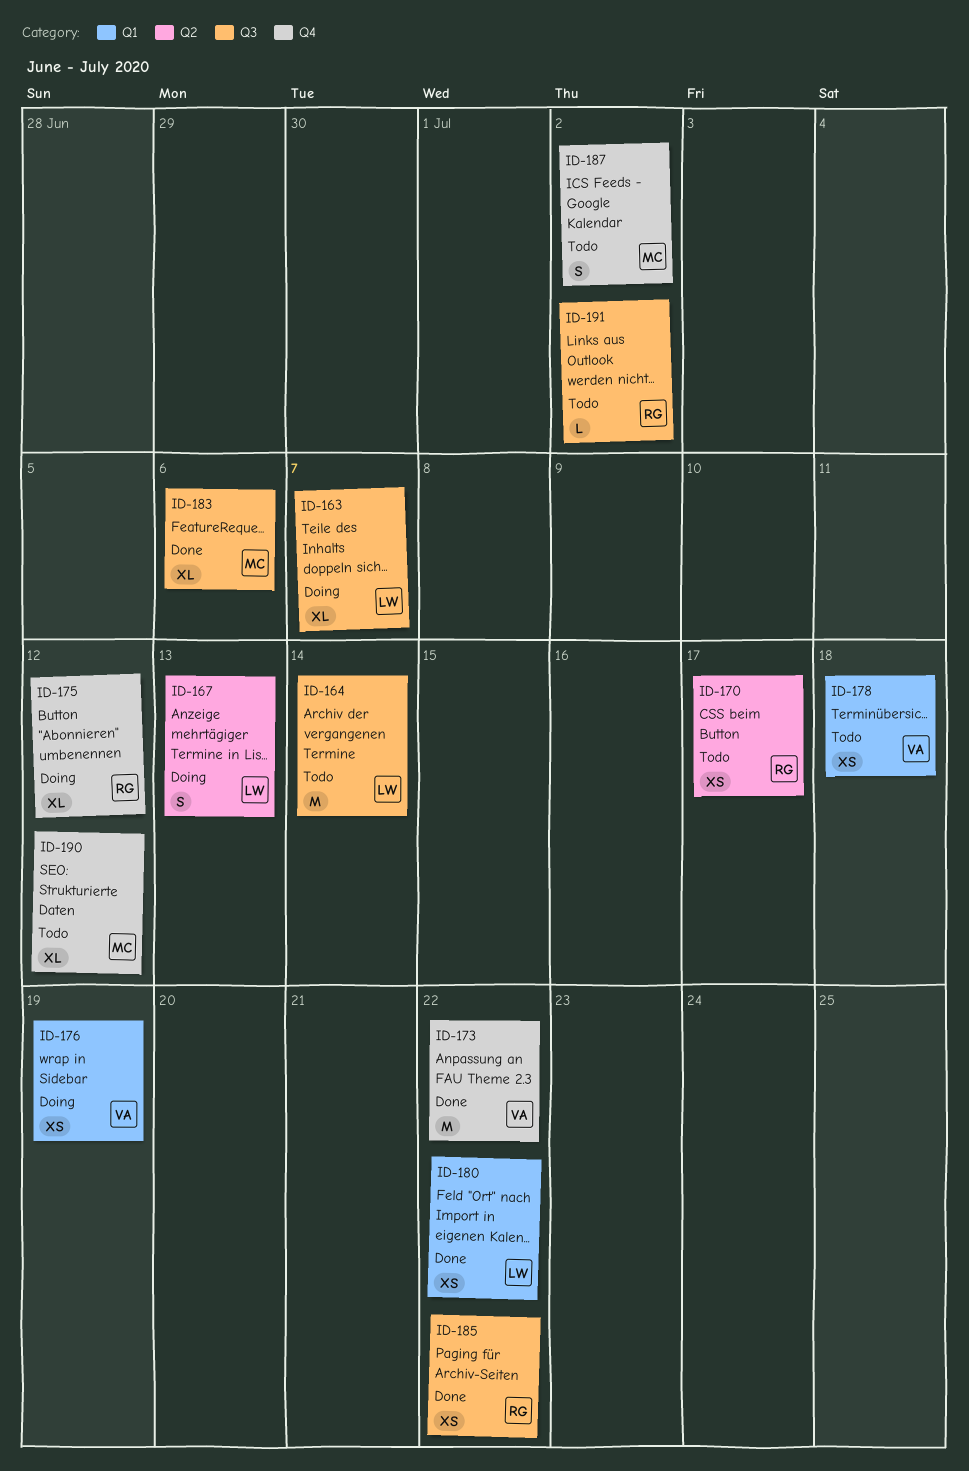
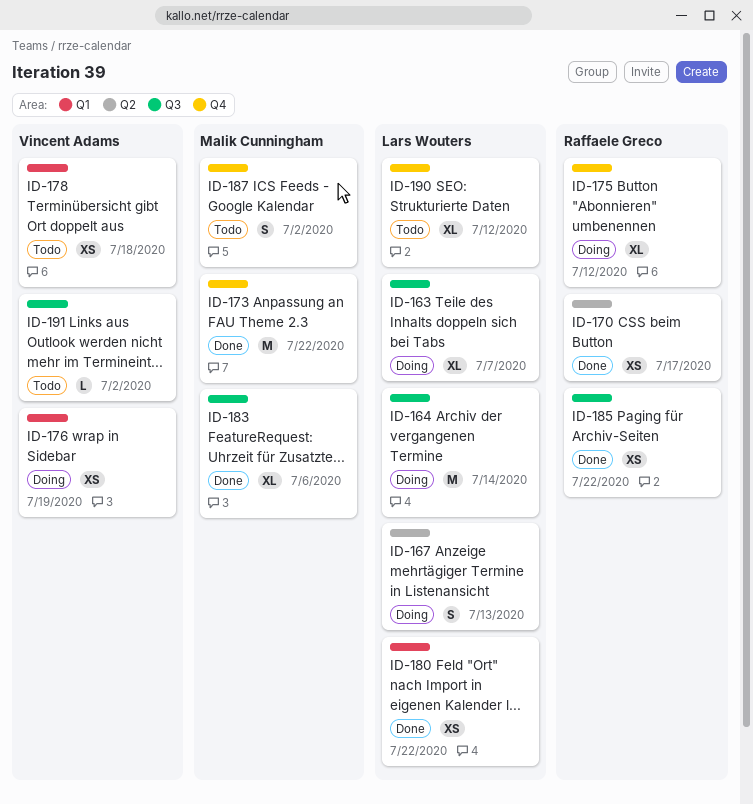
ID-164, status: Todo -> Doing
ID-170, status: Todo -> Done
ID-173, owner: Vincent Adams -> Malik Cunningham
ID-190, owner: Malik Cunningham -> Lars Wouters
ID-191, owner: Raffaele Greco -> Vincent Adams

